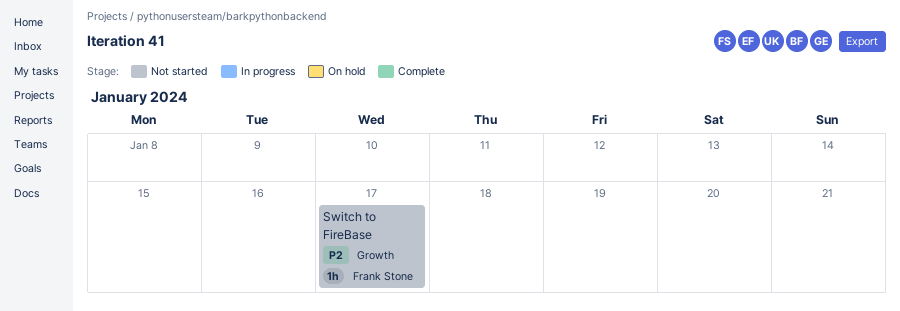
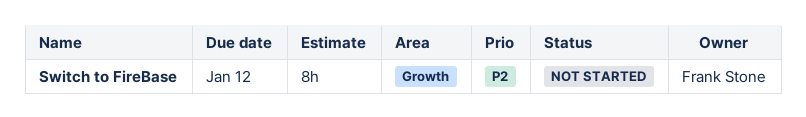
Switch to FireBase, estimate: 1h -> 8h
Switch to FireBase, due: Jan 17 -> Jan 12

